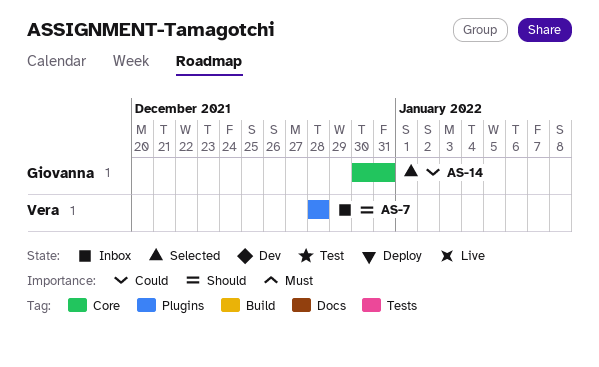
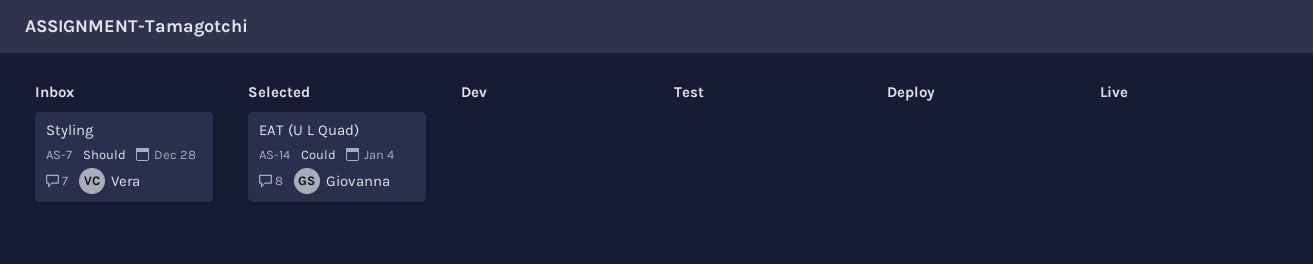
AS-14, due: Dec 31 -> Jan 4

